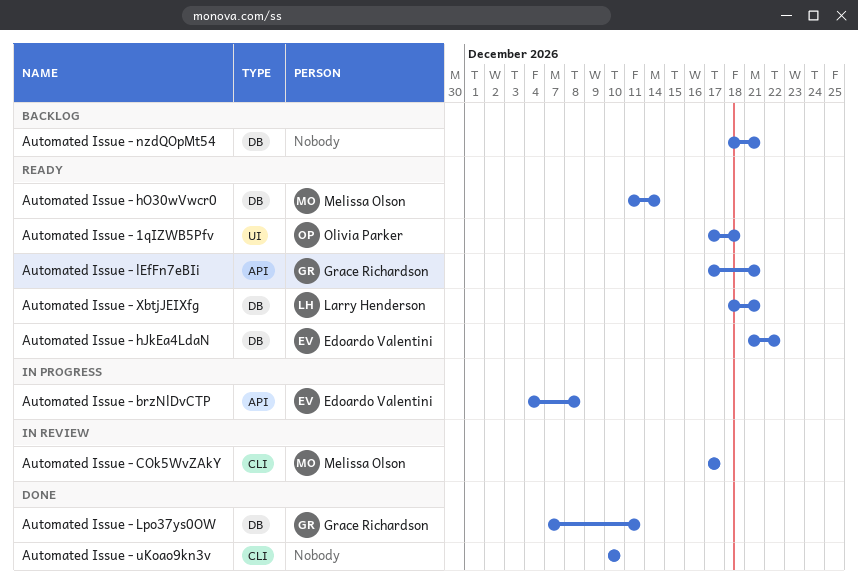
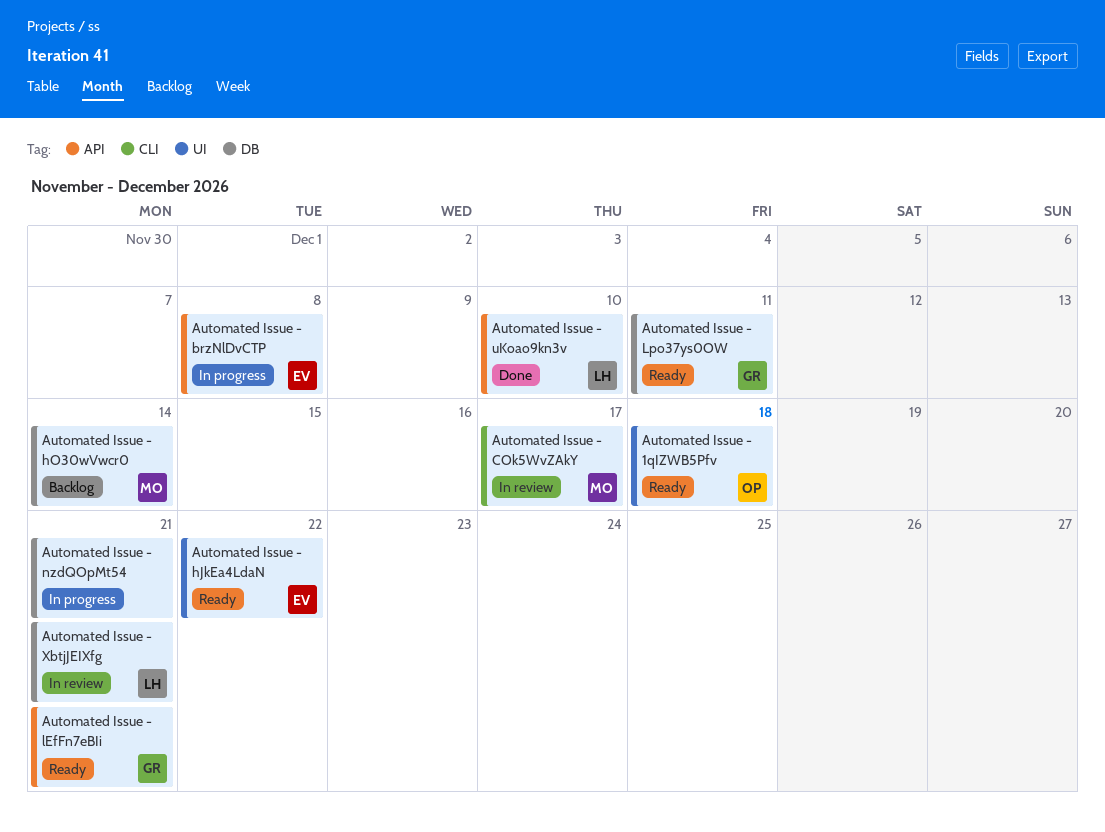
Automated Issue - hJkEa4LdaN, label: DB -> UI
Automated Issue - hO30wVwcr0, status: Ready -> Backlog
Automated Issue - Lpo37ys0OW, status: Done -> Ready
Automated Issue - nzdQOpMt54, status: Backlog -> In progress
Automated Issue - uKoao9kn3v, owner: none -> Larry Henderson
Automated Issue - uKoao9kn3v, label: CLI -> API
Automated Issue - XbtjJEIXfg, status: Ready -> In review

